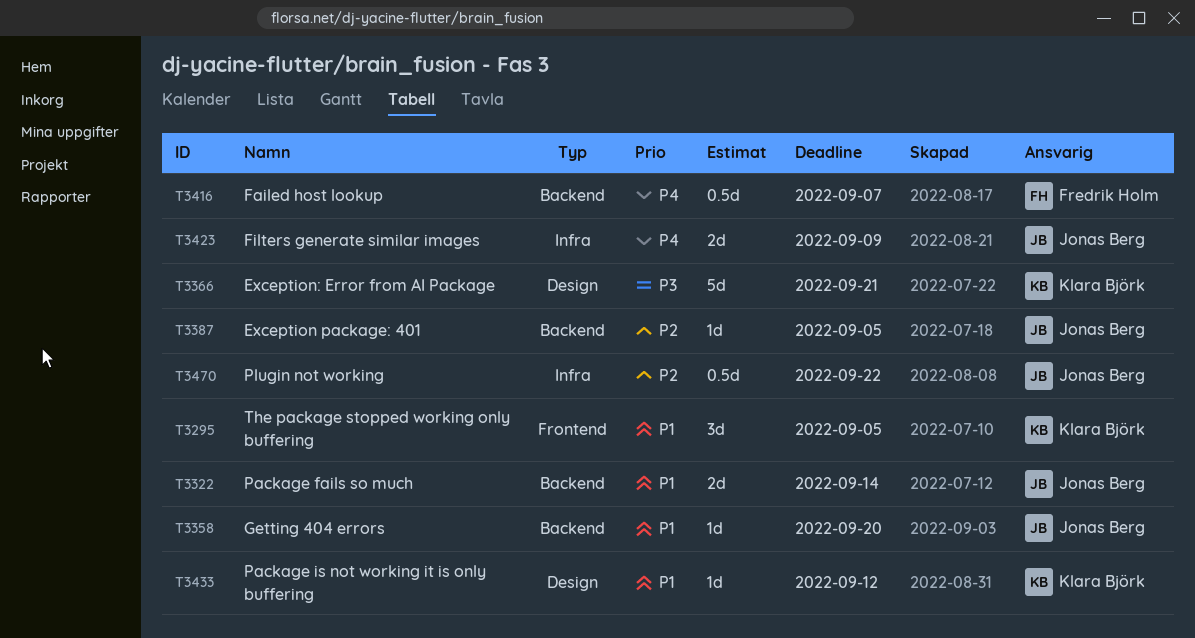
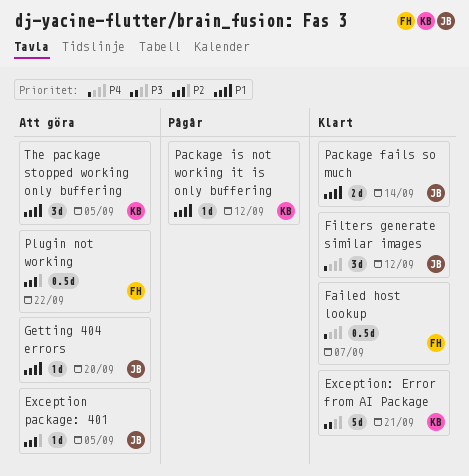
Filters generate similar images, estimate: 2d -> 3d
Filters generate similar images, due: Sep 9 -> Sep 12
Plugin not working, owner: Jonas Berg -> Fredrik Holm

